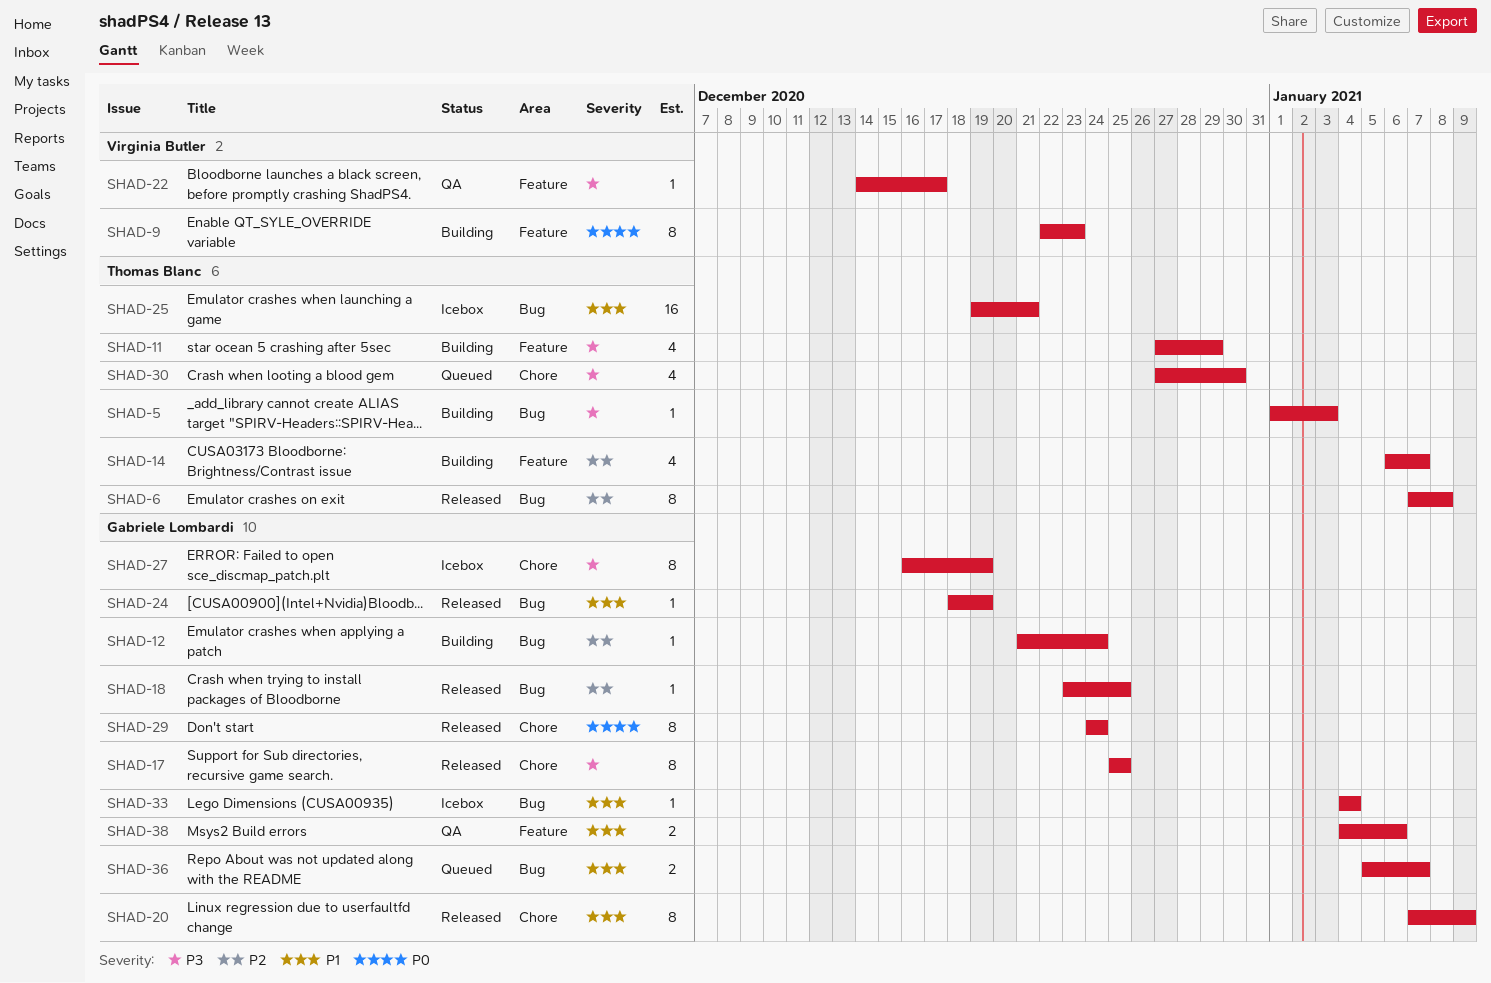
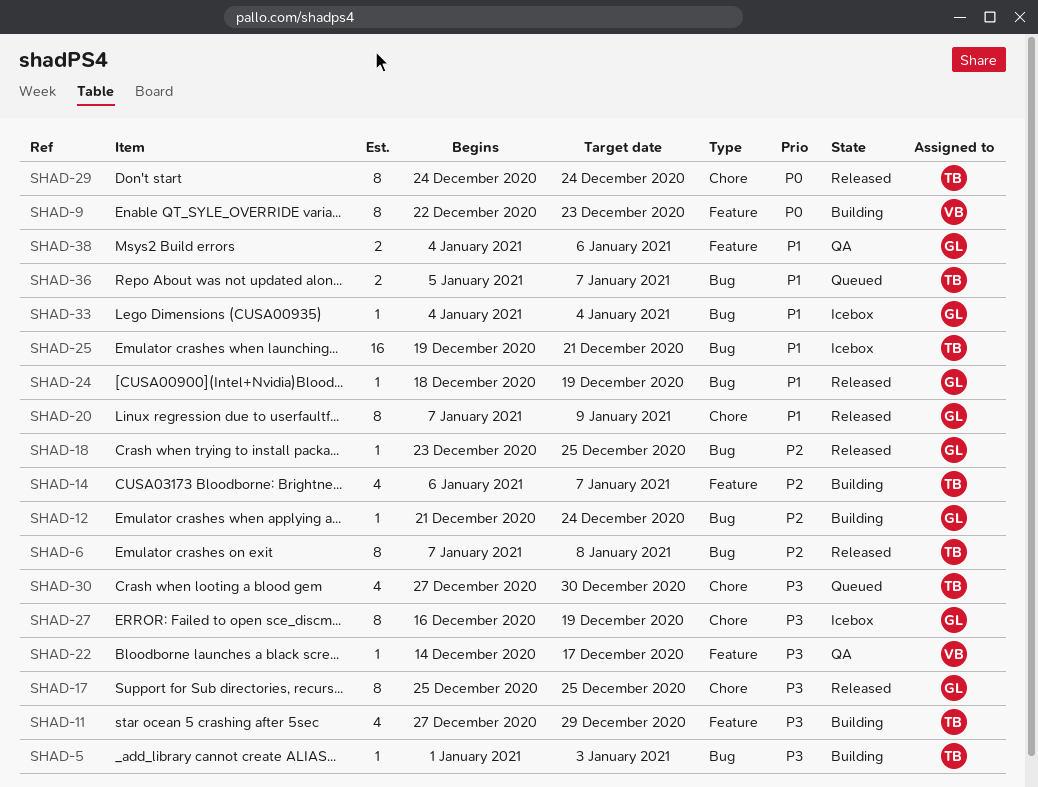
SHAD-29, owner: Gabriele Lombardi -> Thomas Blanc
SHAD-36, owner: Gabriele Lombardi -> Thomas Blanc

